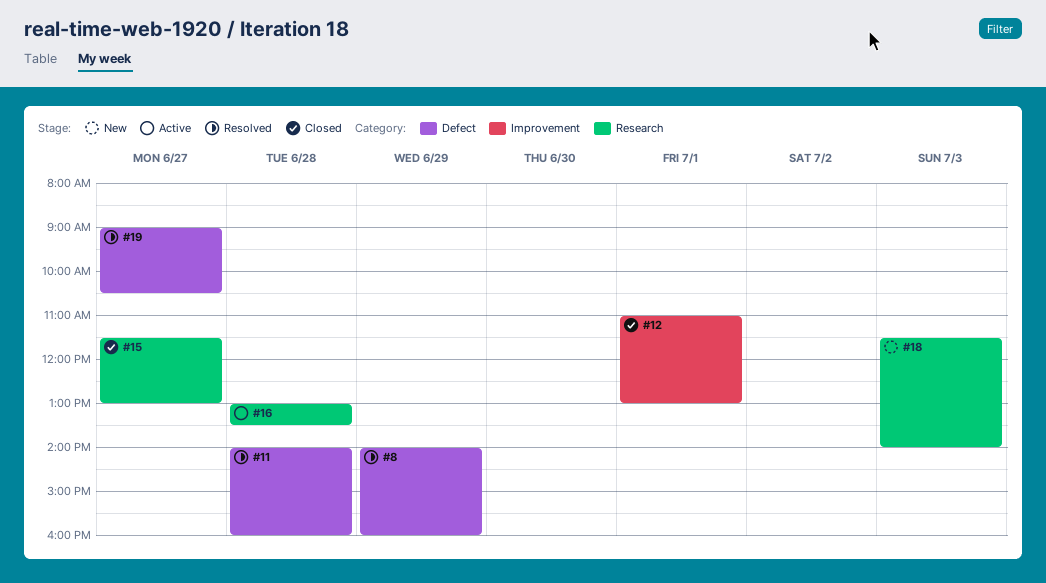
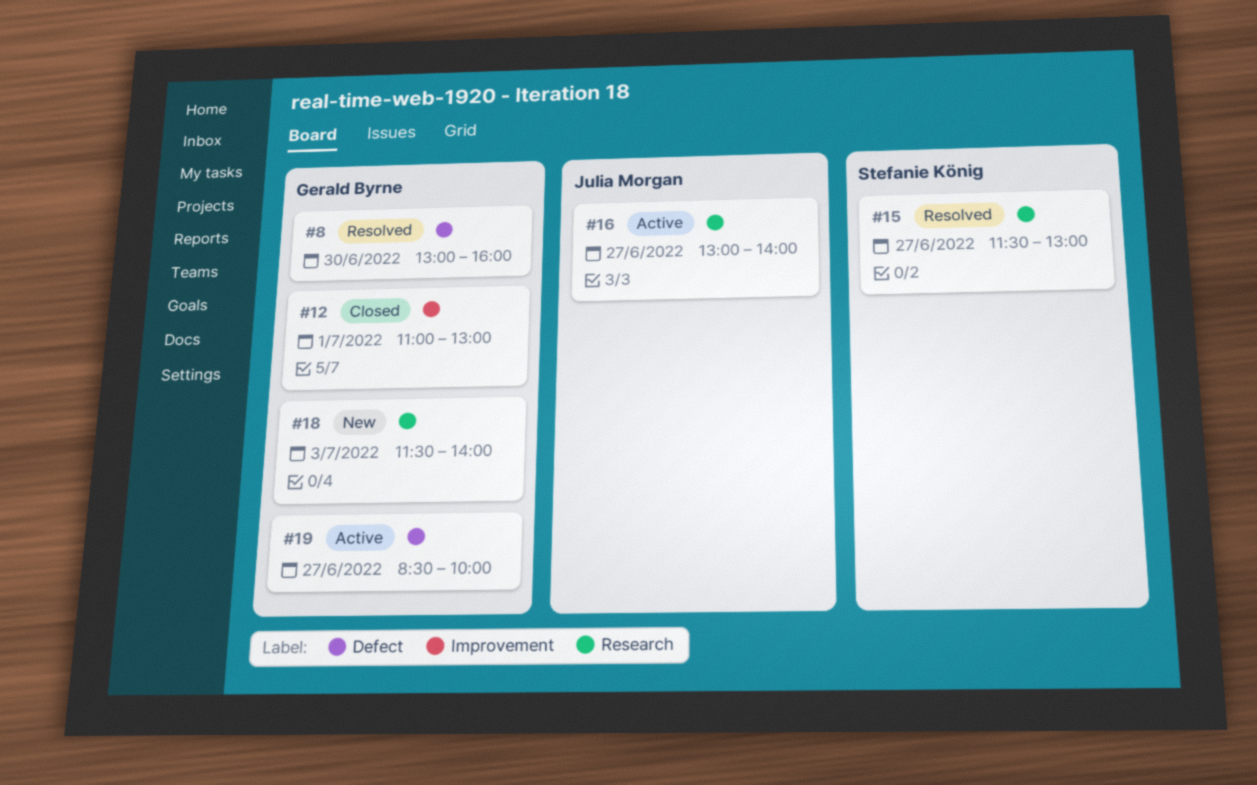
#8, day: Jun 29 -> Jun 30
#8, begins: 14:00 -> 13:00
#11: present -> none
#15, status: Closed -> Resolved
#16, day: Jun 28 -> Jun 27
#16, ends: 13:30 -> 14:00
#19, status: Resolved -> Active
#19, begins: 09:00 -> 08:30
#19, ends: 10:30 -> 10:00

